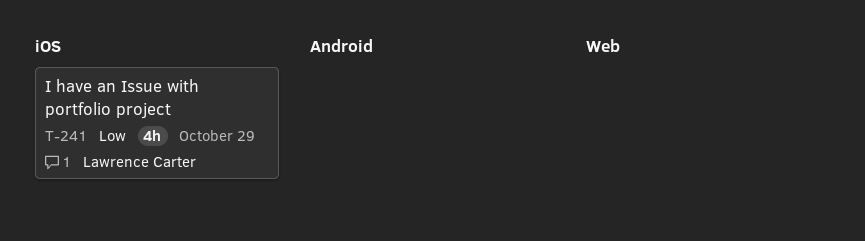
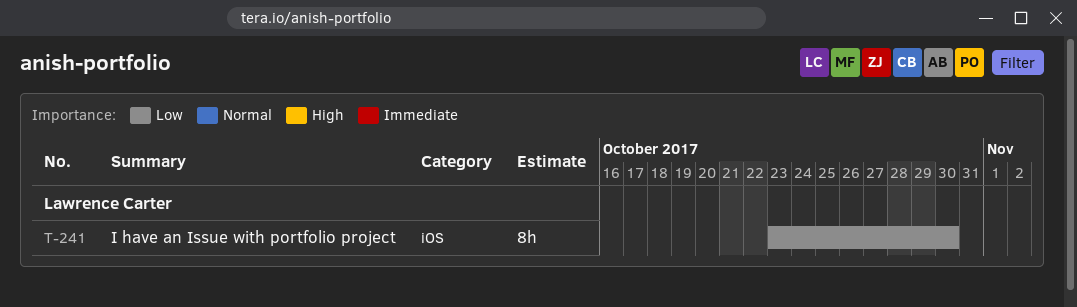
T-241, estimate: 4h -> 8h
T-241, due: Oct 29 -> Oct 30

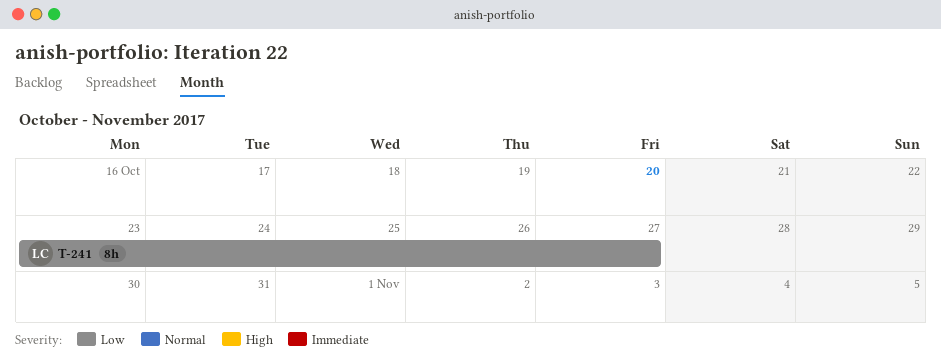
T-241, due: Oct 30 -> Oct 27

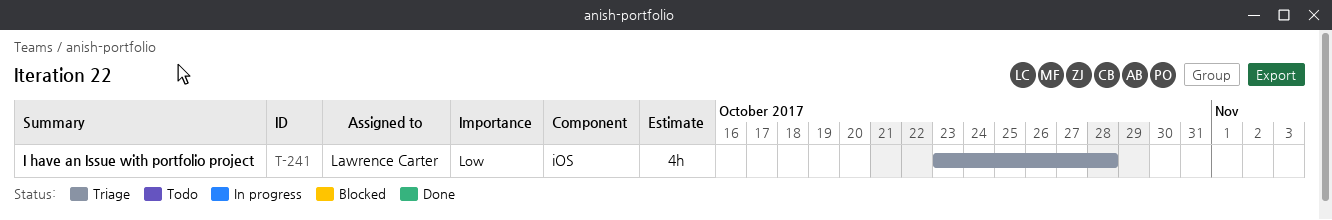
T-241, estimate: 8h -> 4h
T-241, due: Oct 27 -> Oct 28

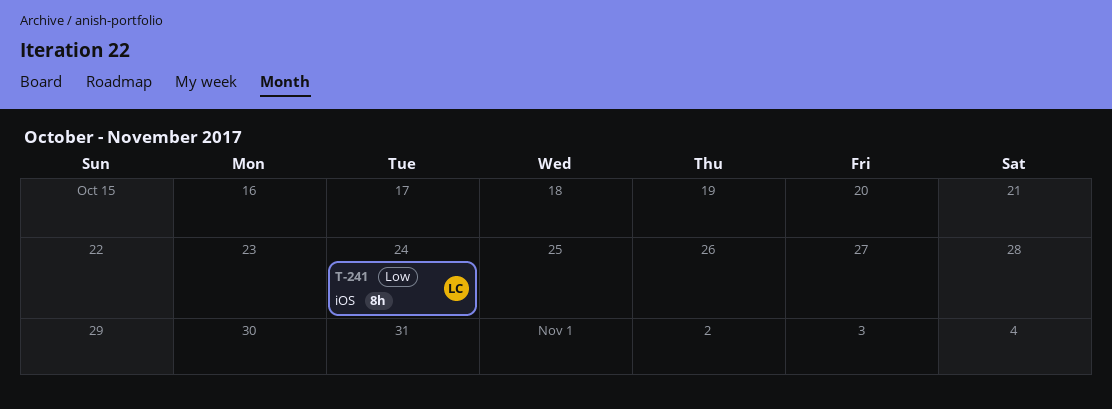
T-241, estimate: 4h -> 8h
T-241, due: Oct 28 -> Oct 24

